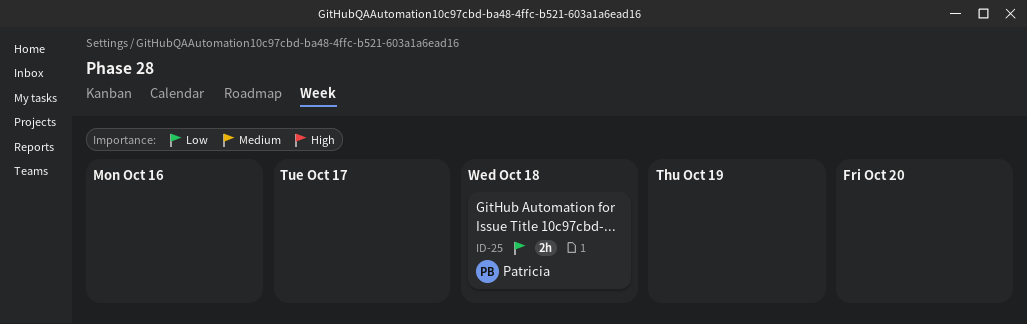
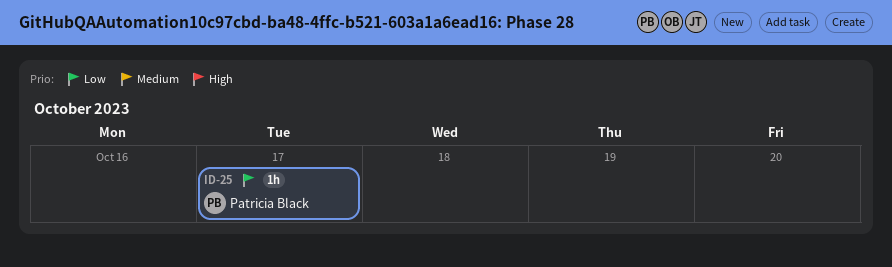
ID-25, estimate: 2h -> 1h
ID-25, due: Oct 18 -> Oct 17

